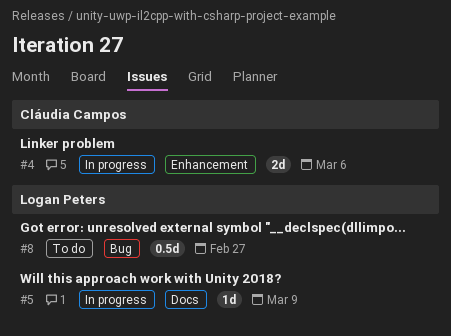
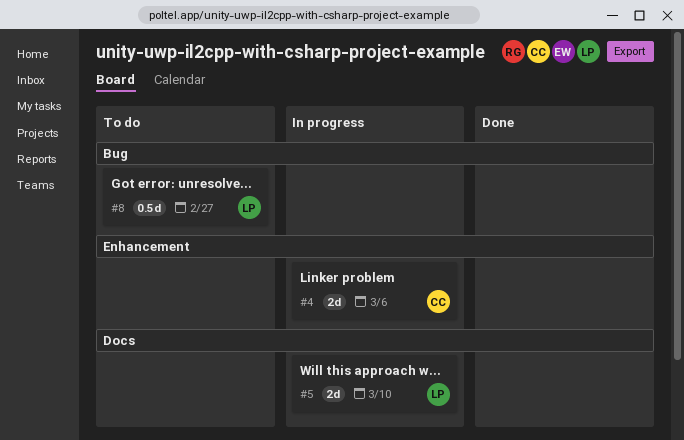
#5, estimate: 1d -> 2d
#5, due: Mar 9 -> Mar 10

